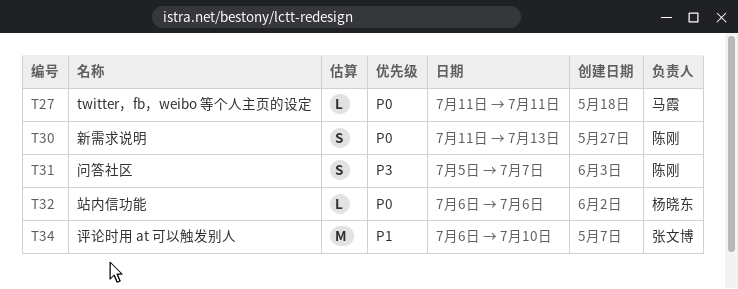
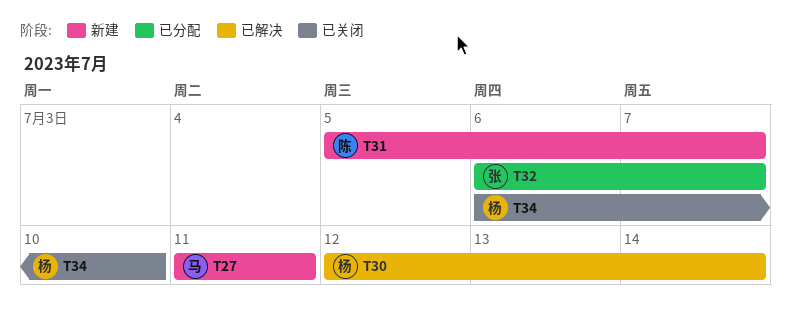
T30, owner: 陈刚 -> 杨晓东
T30, start: Jul 11 -> Jul 12
T30, due: Jul 13 -> Jul 14
T32, owner: 杨晓东 -> 张文博
T32, due: Jul 6 -> Jul 7
T34, owner: 张文博 -> 杨晓东

